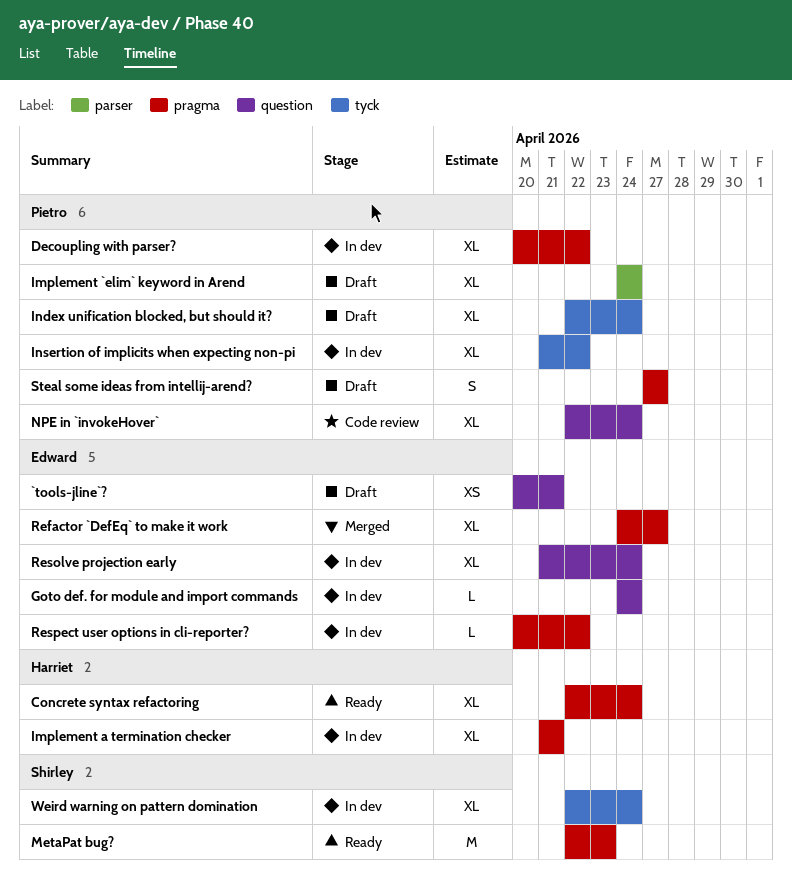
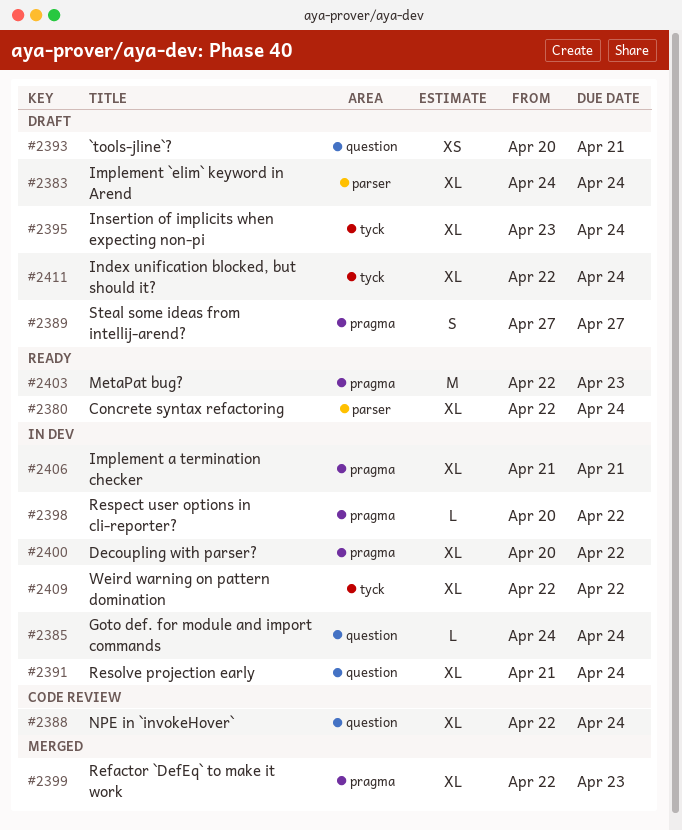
Concrete syntax refactoring, label: pragma -> parser
Insertion of implicits when expecting non-pi, status: In dev -> Draft
Insertion of implicits when expecting non-pi, start: Apr 21 -> Apr 23
Insertion of implicits when expecting non-pi, due: Apr 22 -> Apr 24
Refactor `DefEq` to make it work, start: Apr 24 -> Apr 22
Refactor `DefEq` to make it work, due: Apr 27 -> Apr 23
Weird warning on pattern domination, due: Apr 24 -> Apr 22

